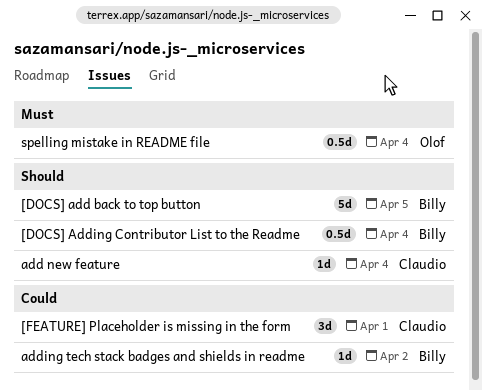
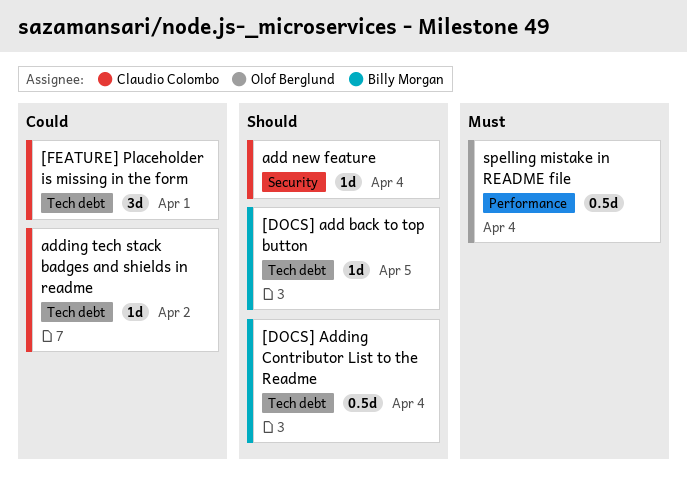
[DOCS] add back to top button, estimate: 5d -> 1d
adding tech stack badges and shields in readme, owner: Billy Morgan -> Claudio Colombo

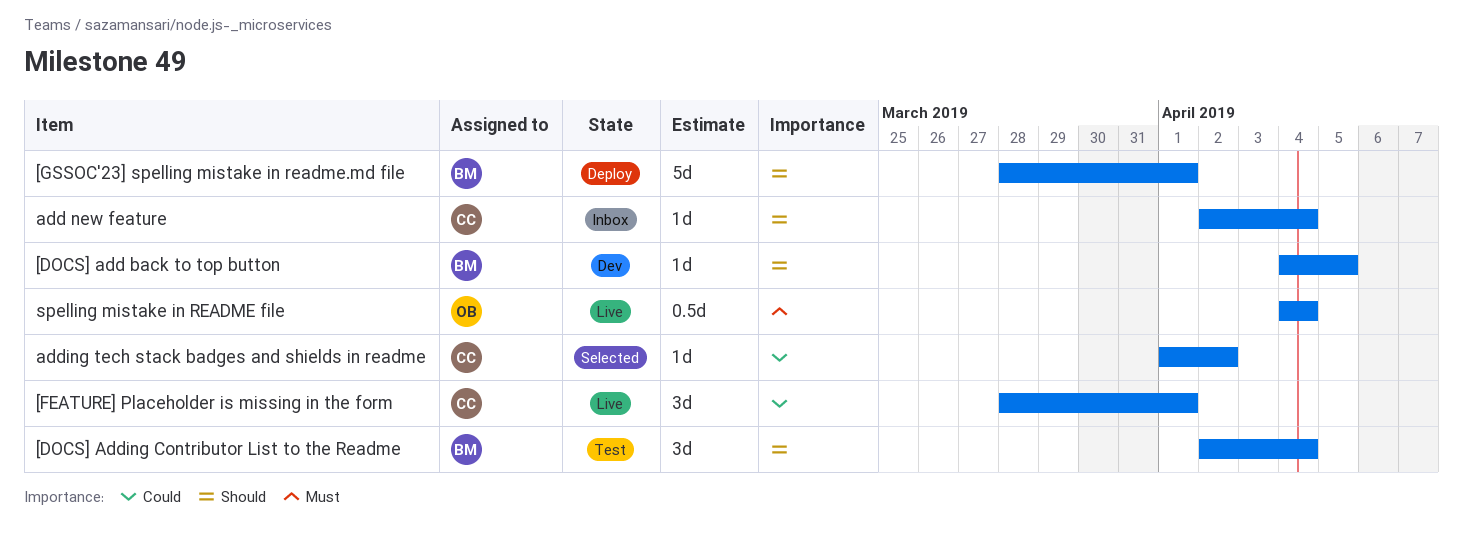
[DOCS] Adding Contributor List to the Readme, estimate: 0.5d -> 3d
[GSSOC'23] spelling mistake in readme.md file: none -> present

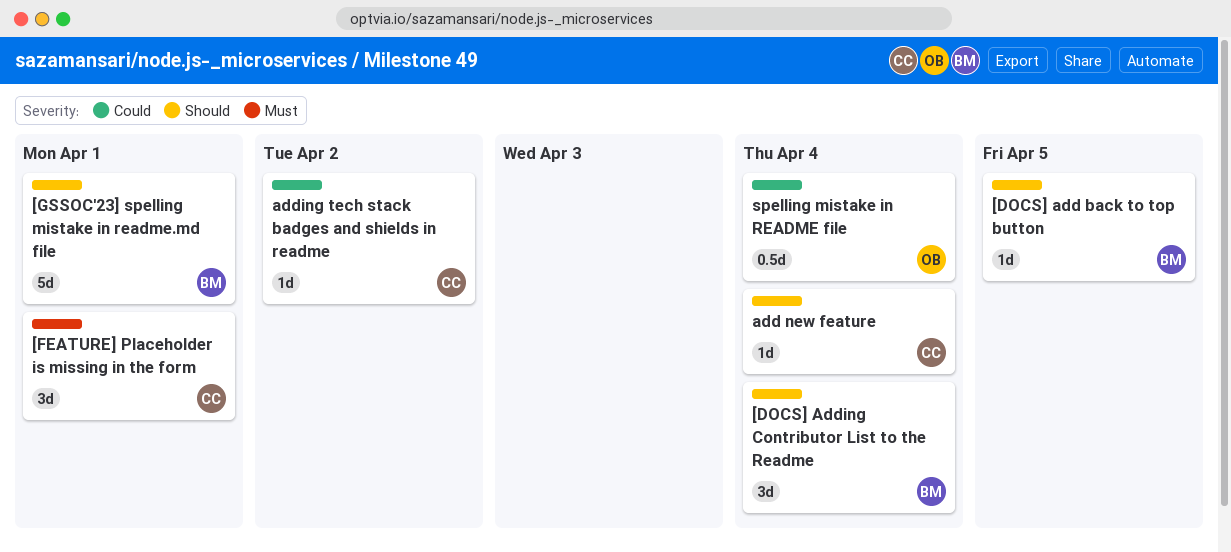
[FEATURE] Placeholder is missing in the form, priority: Could -> Must
spelling mistake in README file, priority: Must -> Could

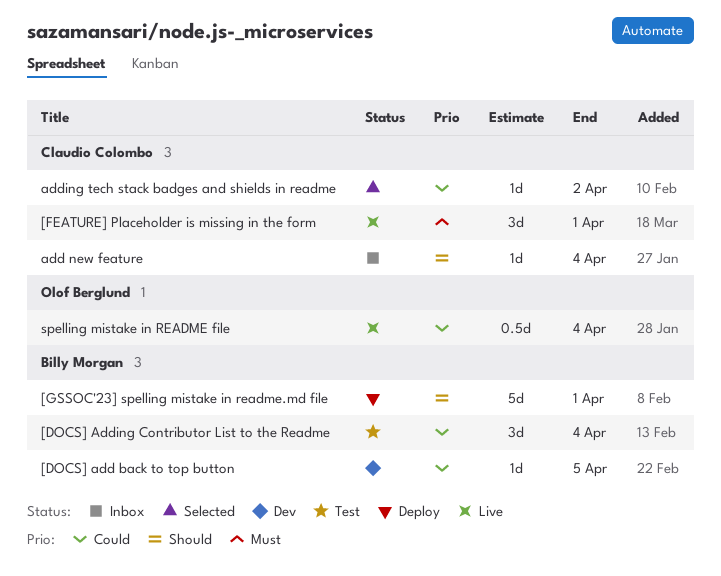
[DOCS] add back to top button, priority: Should -> Could
[DOCS] Adding Contributor List to the Readme, priority: Should -> Could

